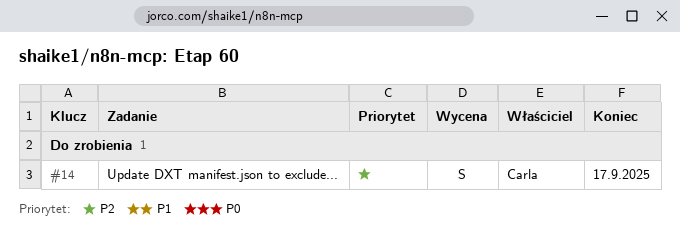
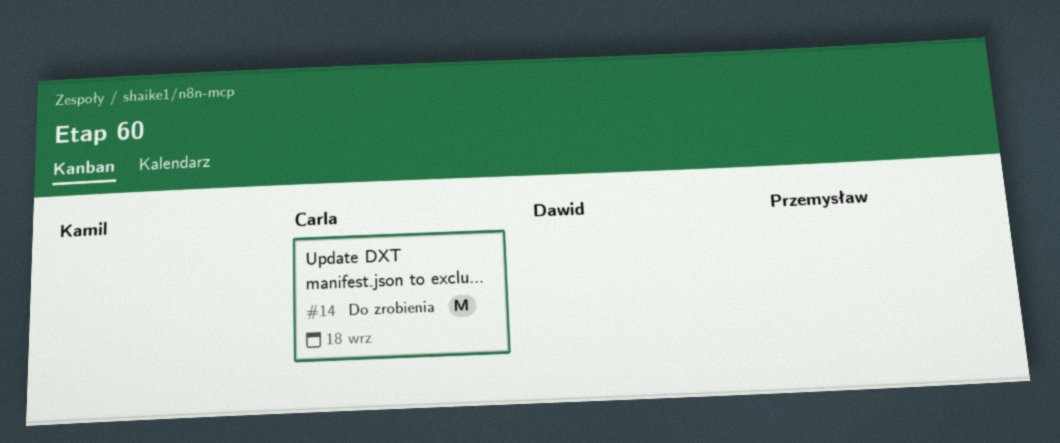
#14, estimate: S -> M
#14, due: Sep 17 -> Sep 18

